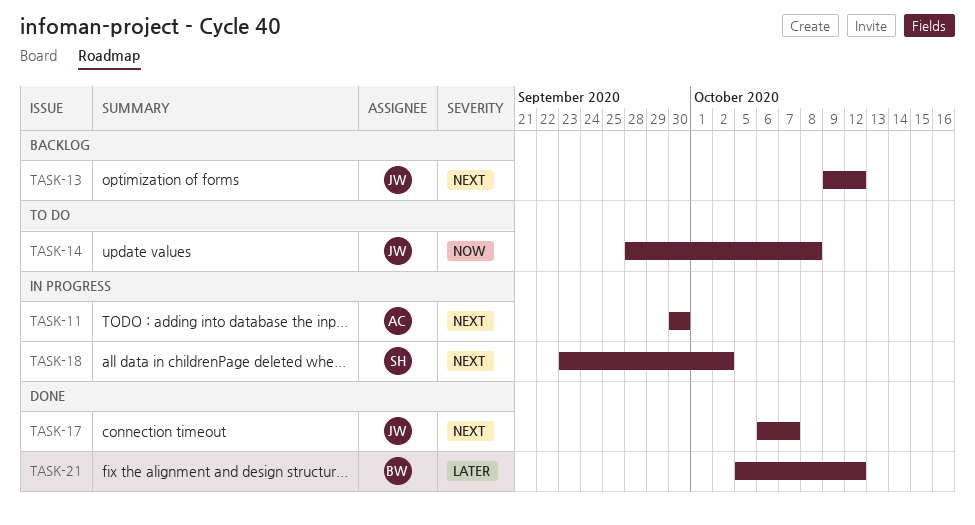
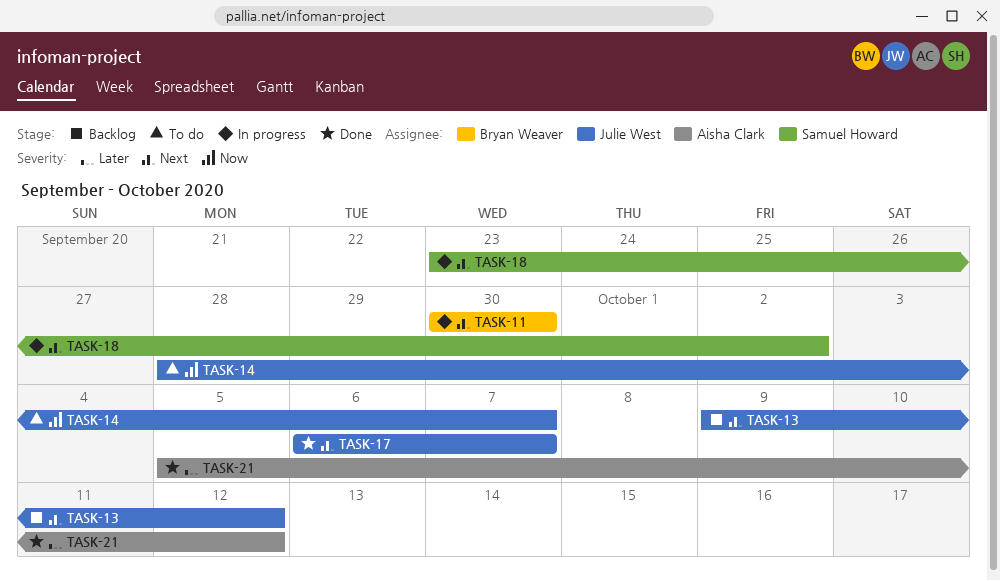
TASK-11, owner: Aisha Clark -> Bryan Weaver
TASK-14, due: Oct 8 -> Oct 7
TASK-21, owner: Bryan Weaver -> Aisha Clark

